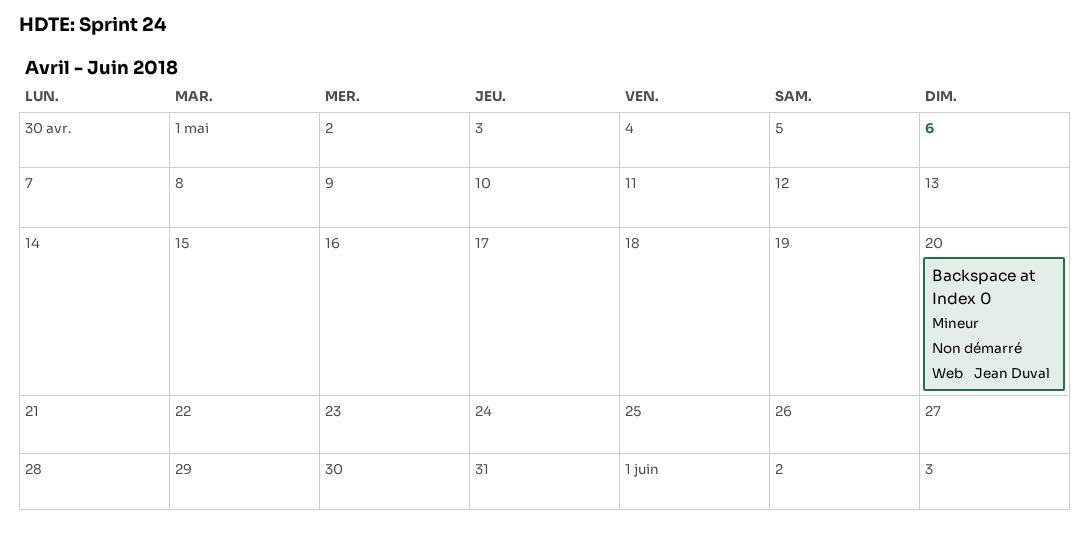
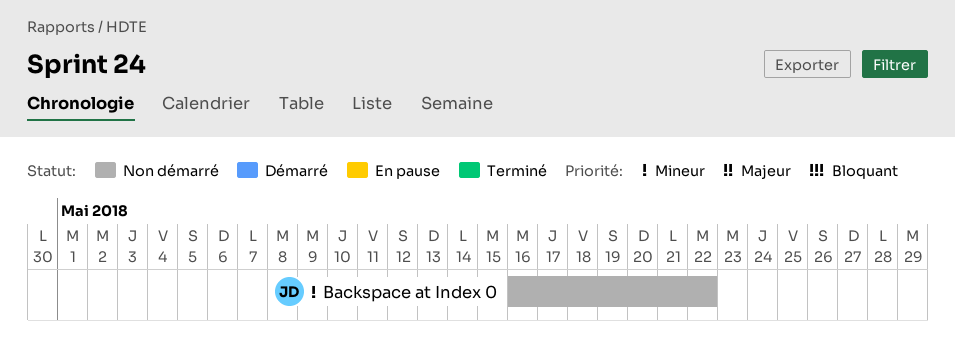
Backspace at Index 0, due: May 20 -> May 22

